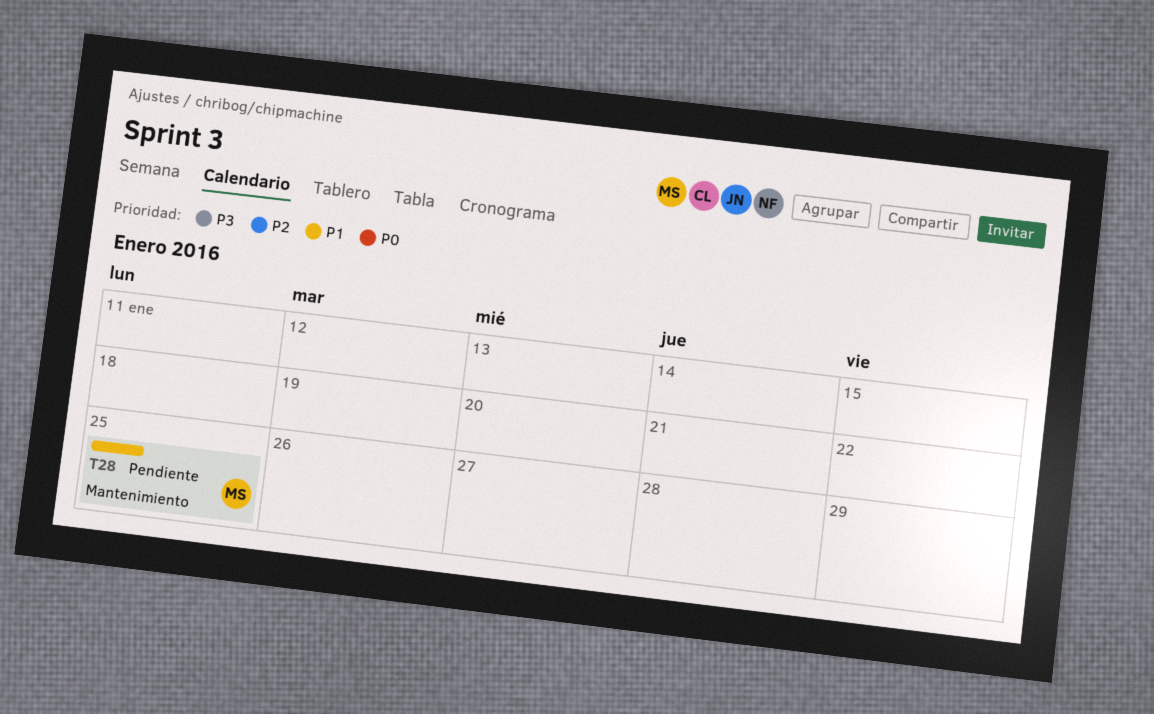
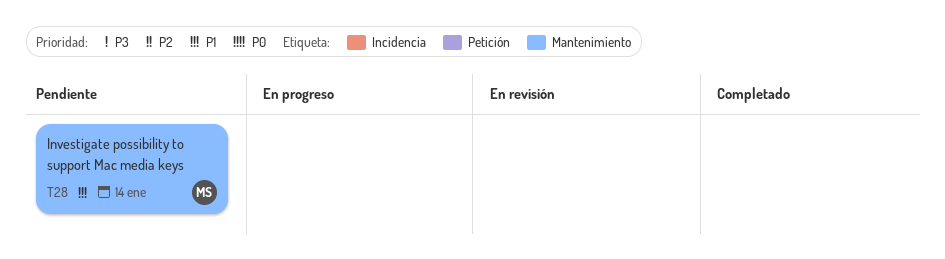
T28, due: Jan 25 -> Jan 14

